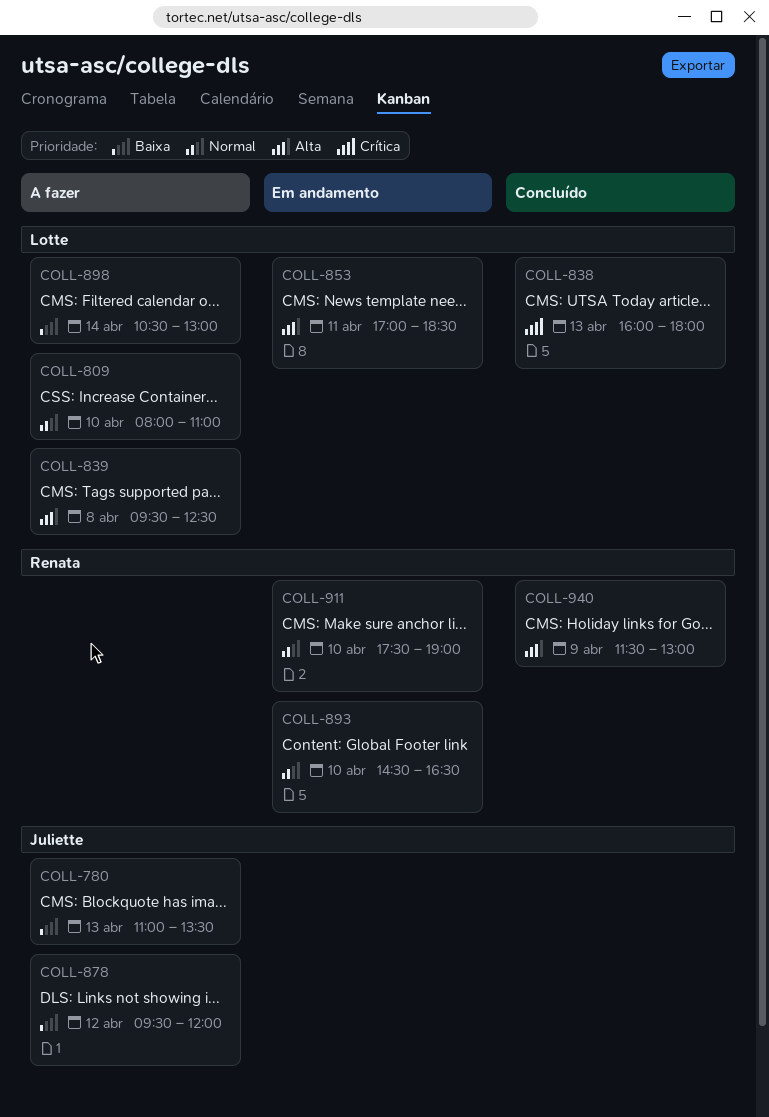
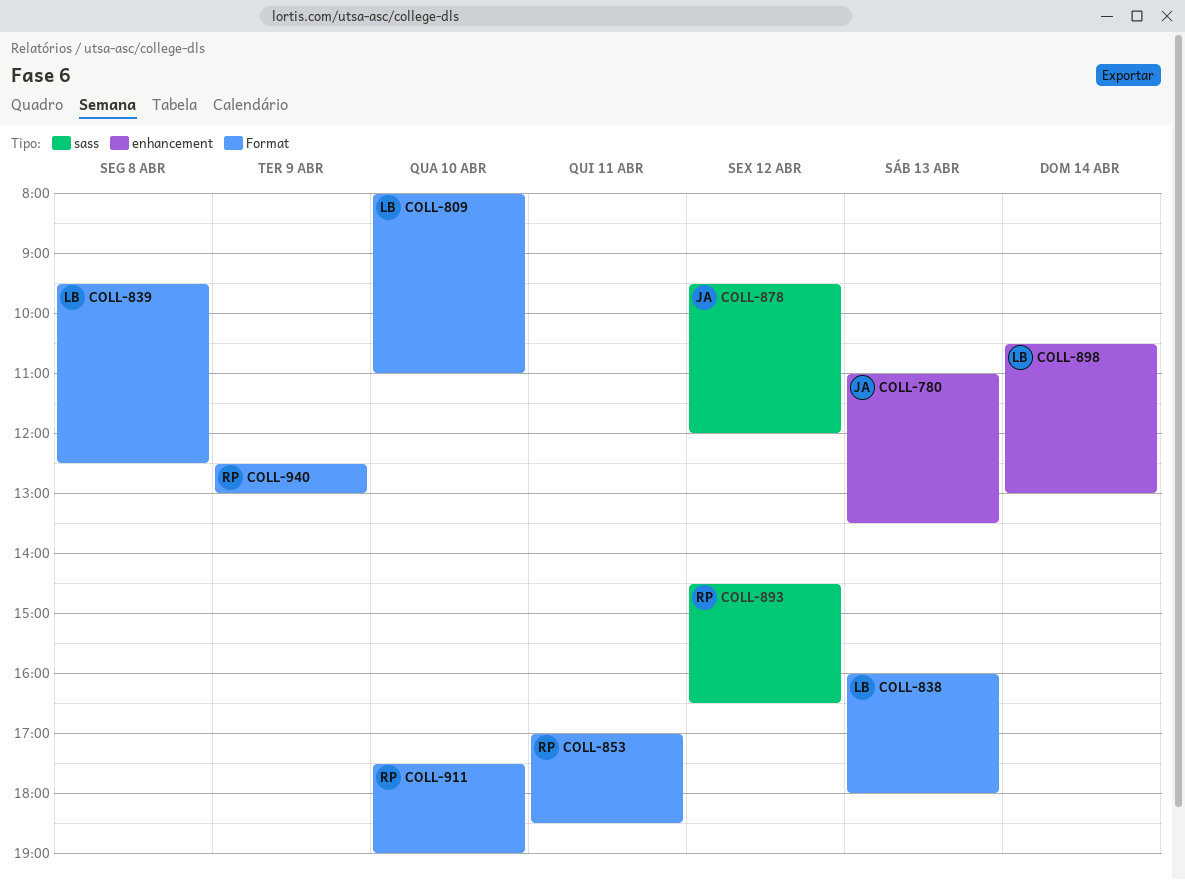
COLL-853, owner: Lotte -> Renata
COLL-893, day: Apr 10 -> Apr 12
COLL-940, begins: 11:30 -> 12:30

